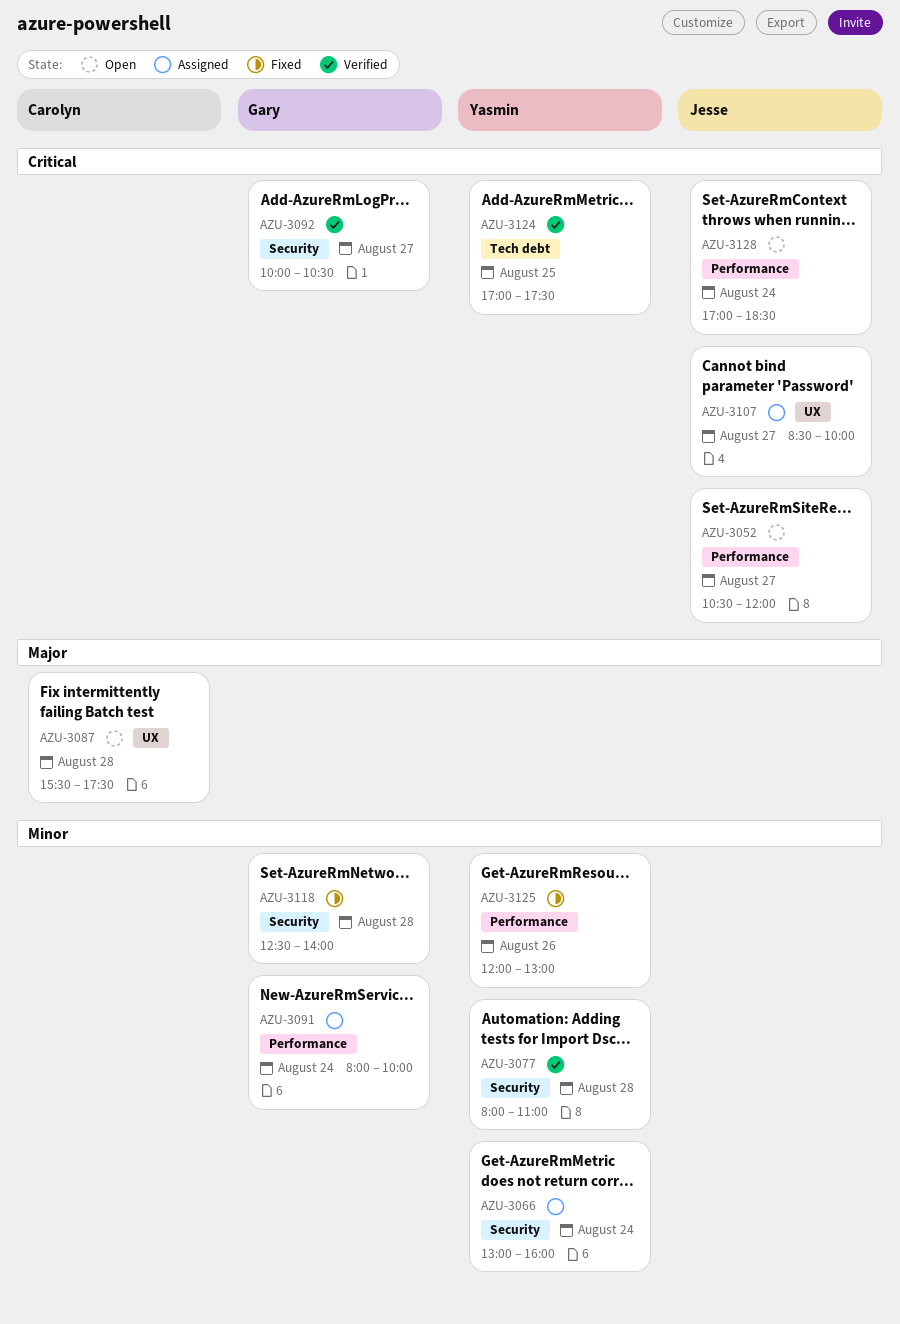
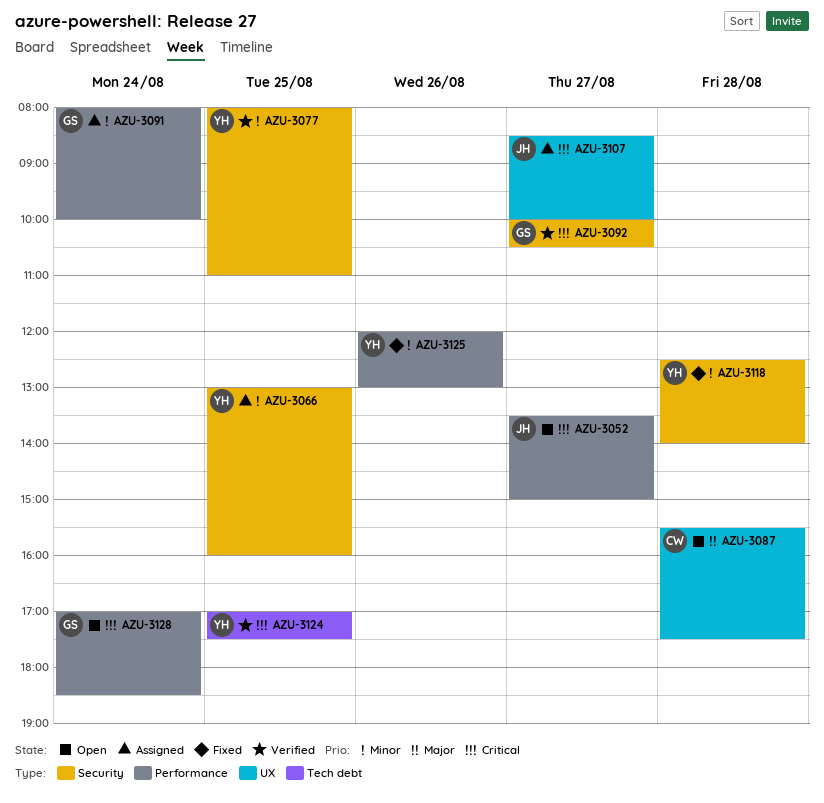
AZU-3052, begins: 10:30 -> 13:30
AZU-3052, ends: 12:00 -> 15:00
AZU-3066, day: Aug 24 -> Aug 25
AZU-3077, day: Aug 28 -> Aug 25
AZU-3118, owner: Gary -> Yasmin
AZU-3128, owner: Jesse -> Gary

